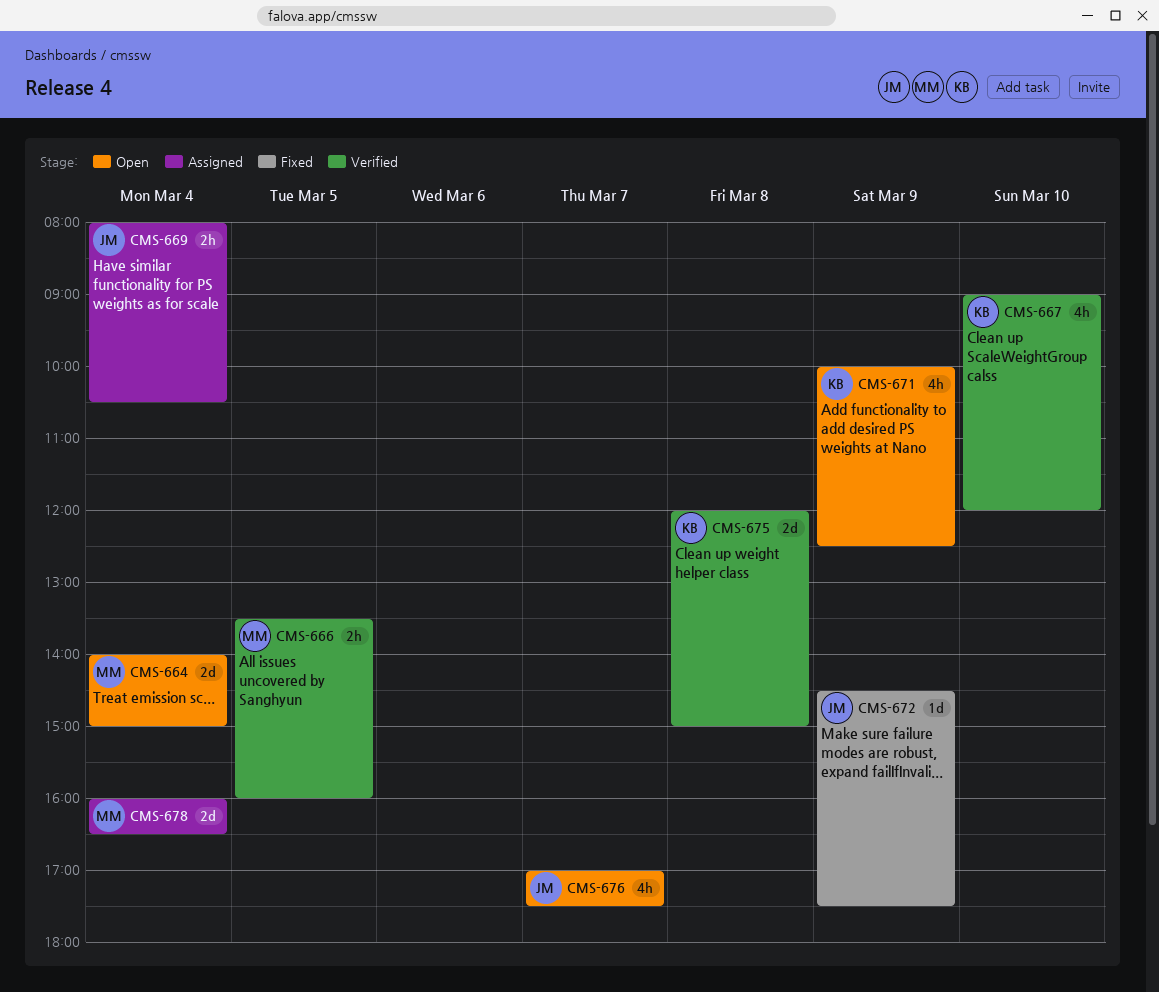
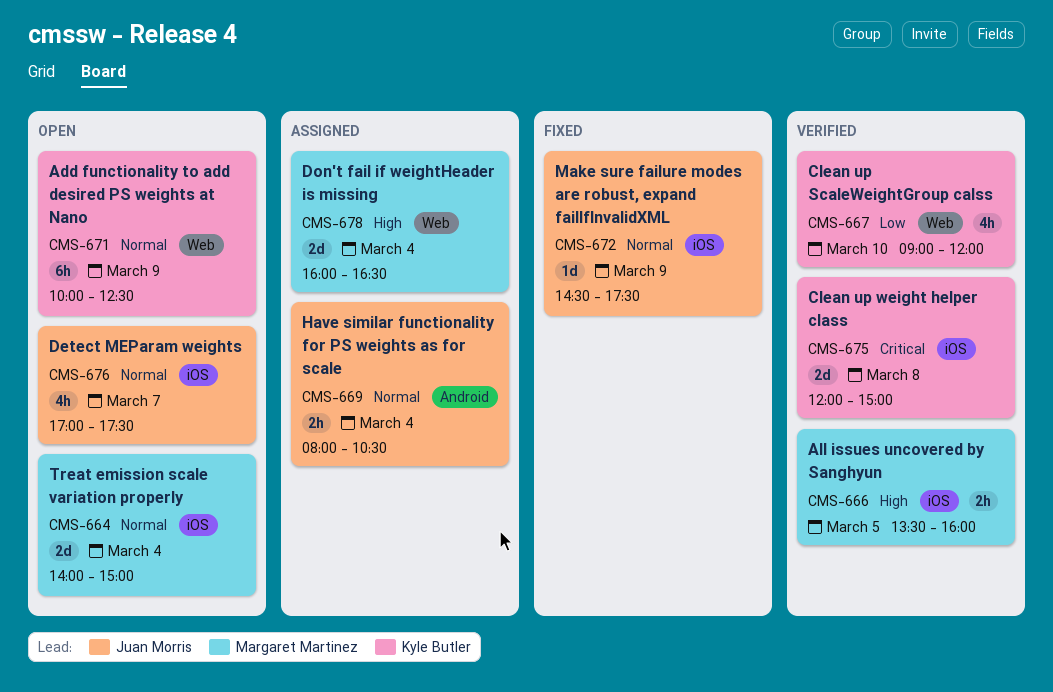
CMS-671, estimate: 4h -> 6h

